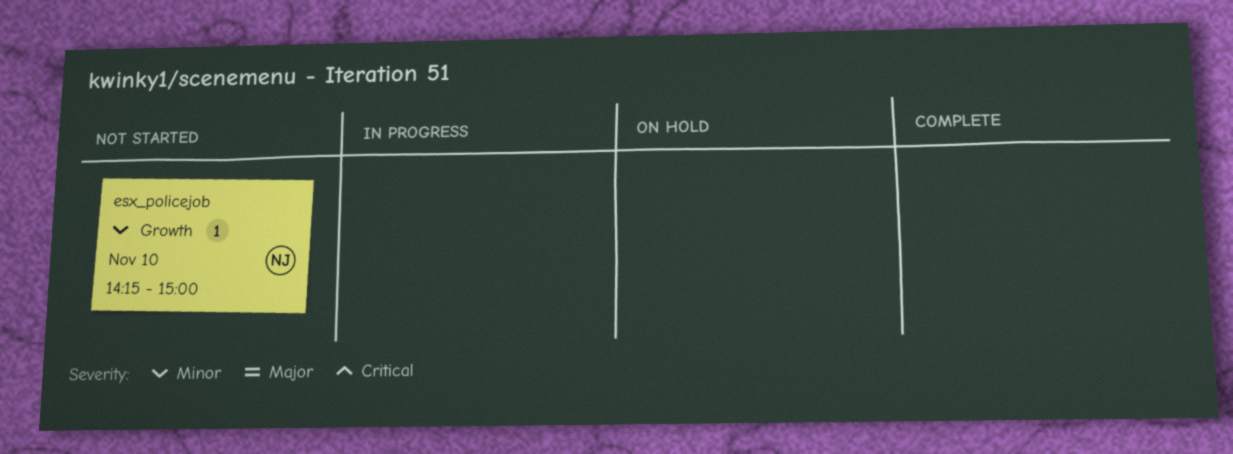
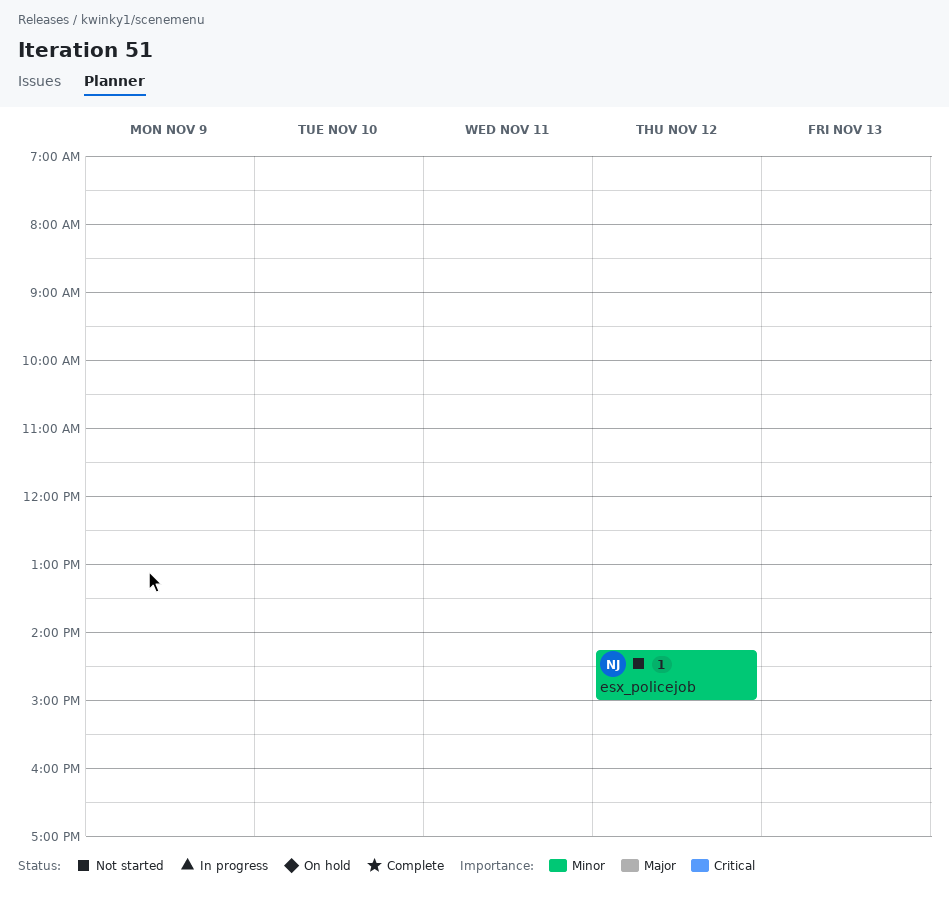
esx_policejob, day: Nov 10 -> Nov 12

